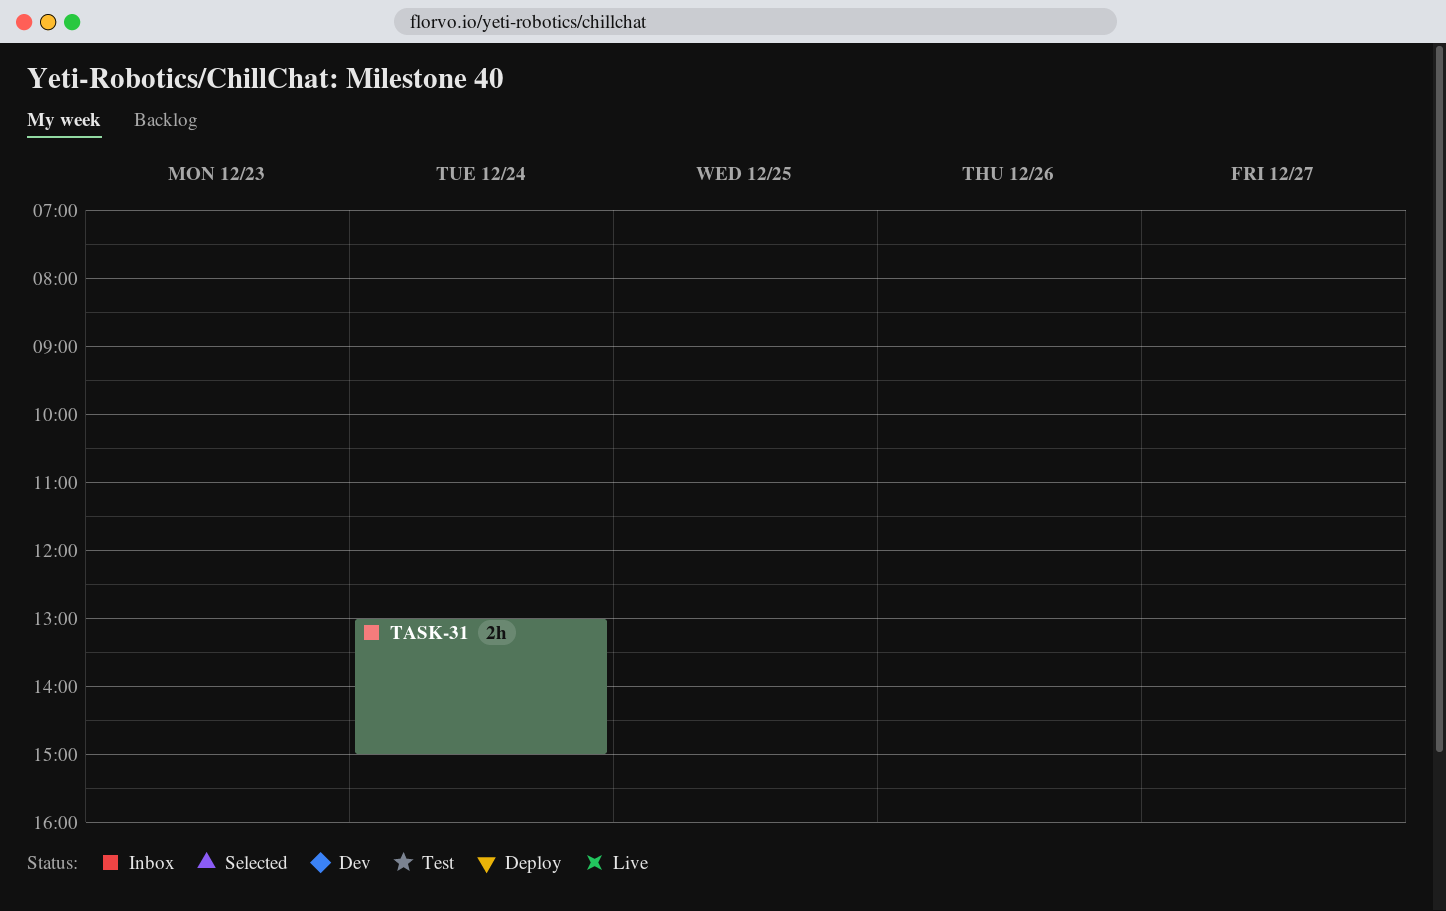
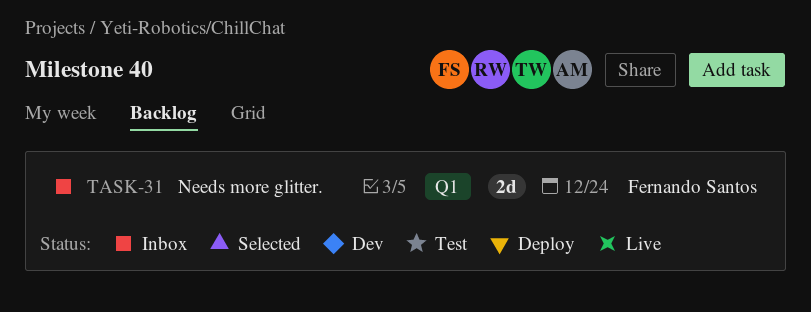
TASK-31, estimate: 2h -> 2d

